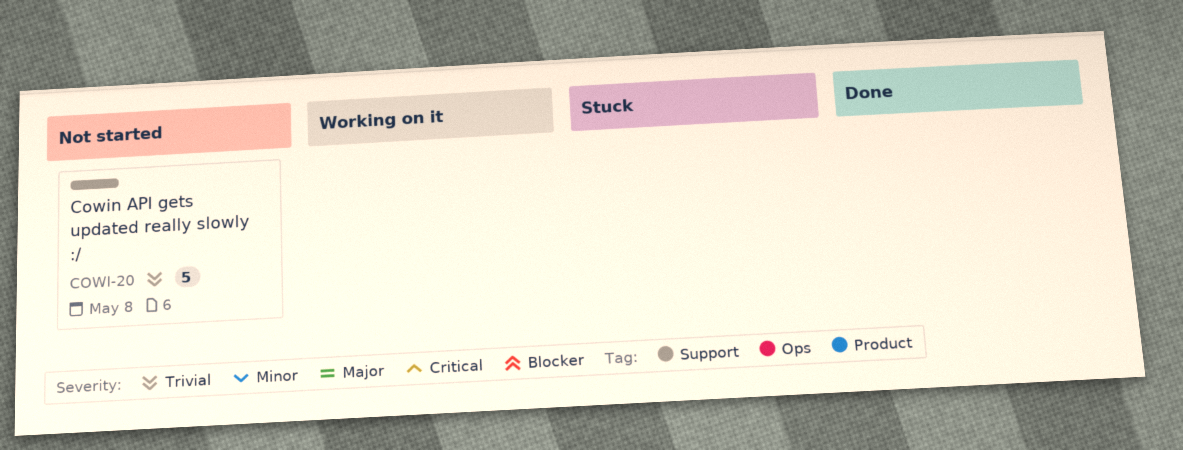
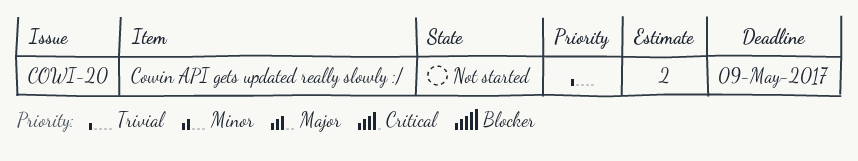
COWI-20, estimate: 5 -> 2
COWI-20, due: May 8 -> May 9

